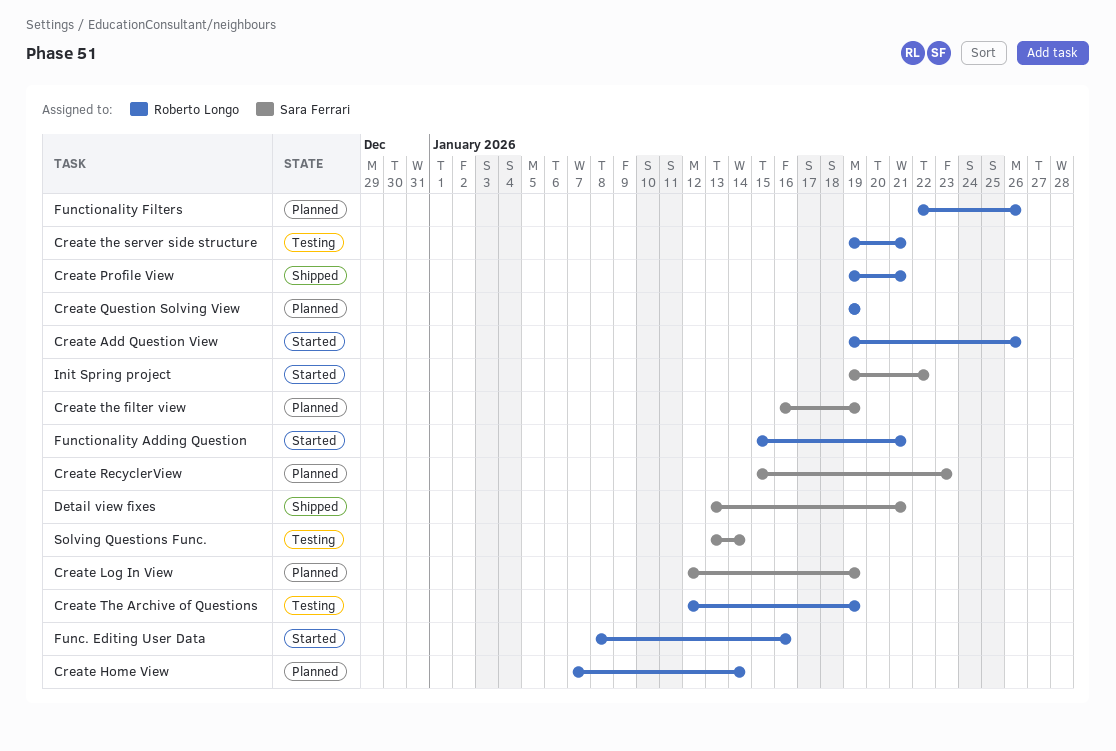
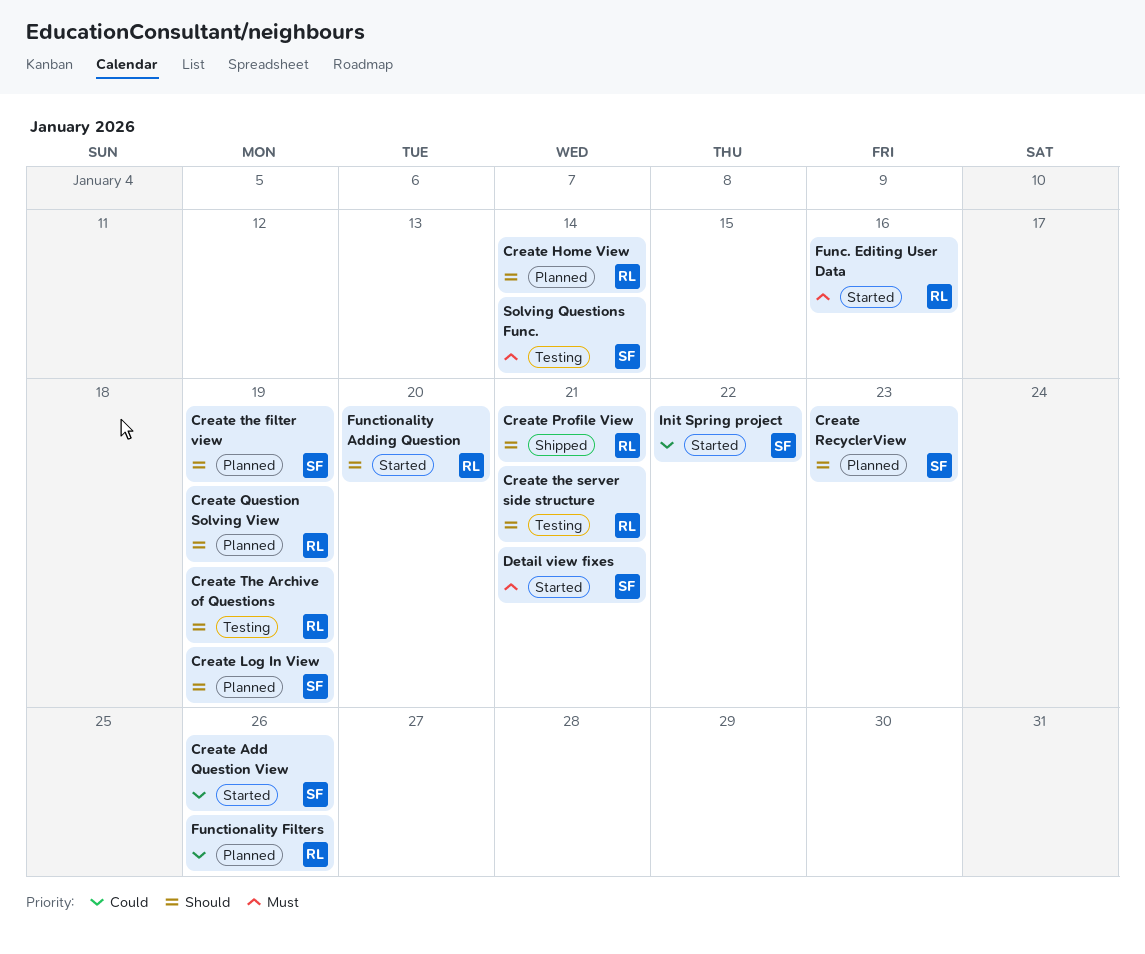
Create Add Question View, owner: Roberto Longo -> Sara Ferrari
Detail view fixes, status: Shipped -> Started
Functionality Adding Question, due: Jan 21 -> Jan 20

